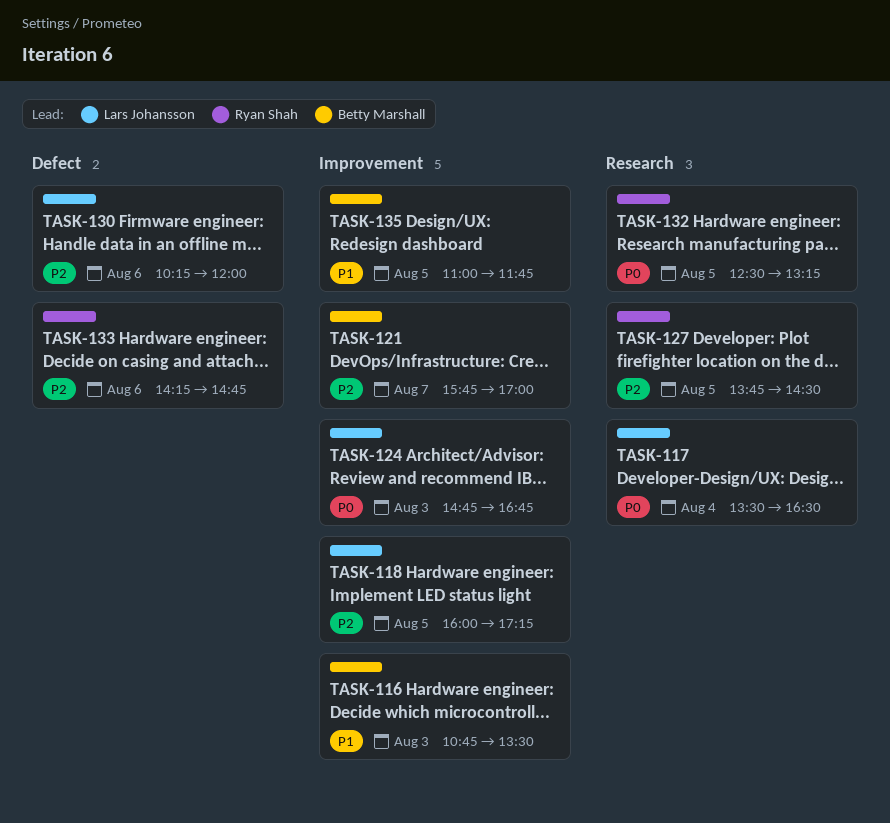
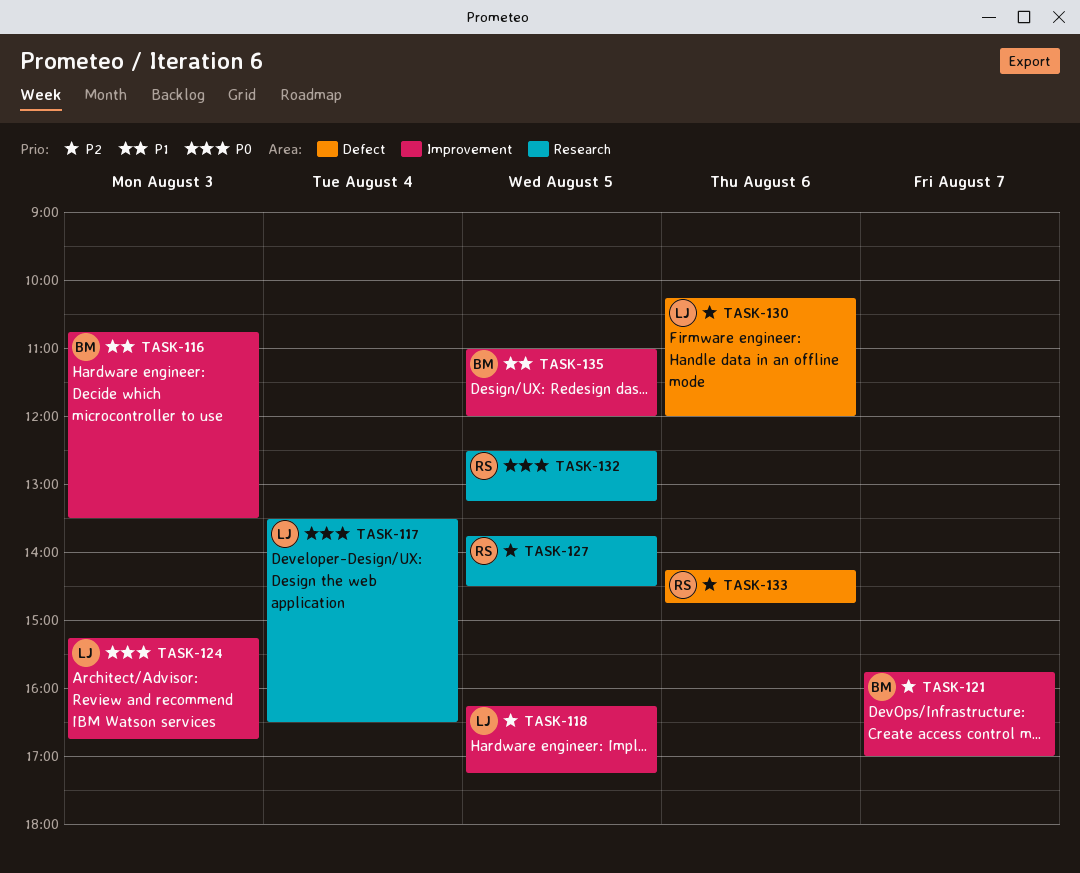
TASK-118, begins: 16:00 -> 16:15
TASK-124, begins: 14:45 -> 15:15
TASK-135, ends: 11:45 -> 12:00

